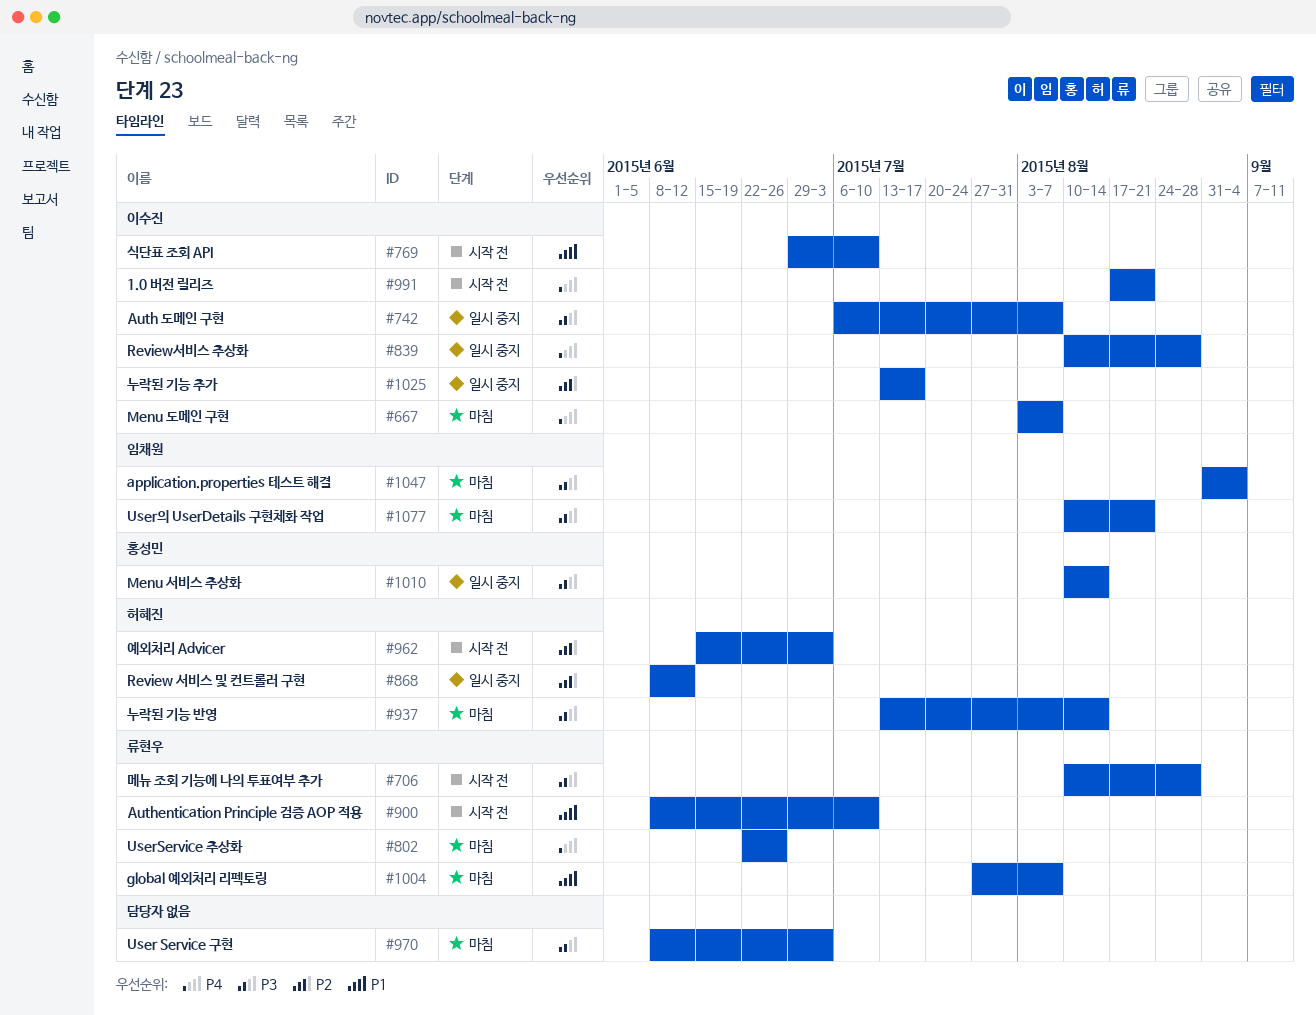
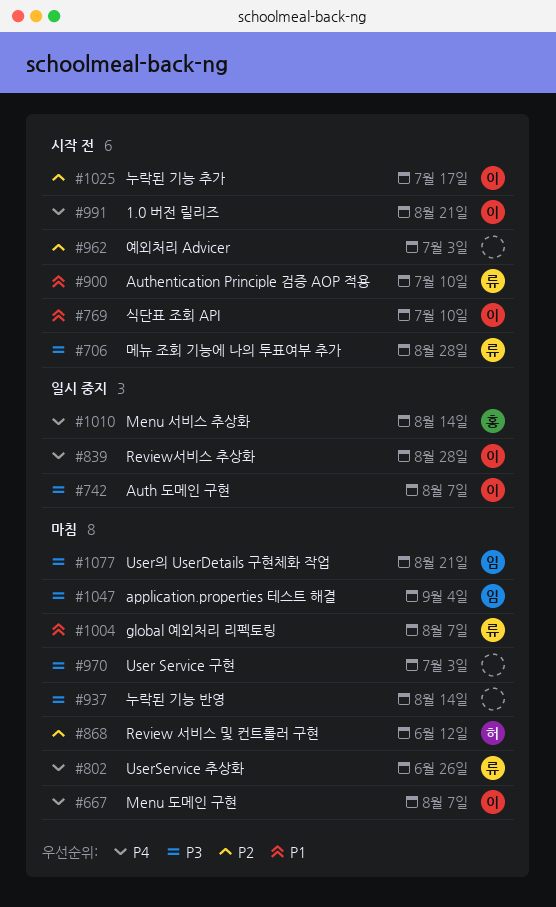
#868, status: 일시 중지 -> 마침
#937, owner: 허혜진 -> none
#962, owner: 허혜진 -> none
#1010, priority: P3 -> P4
#1025, status: 일시 중지 -> 시작 전

